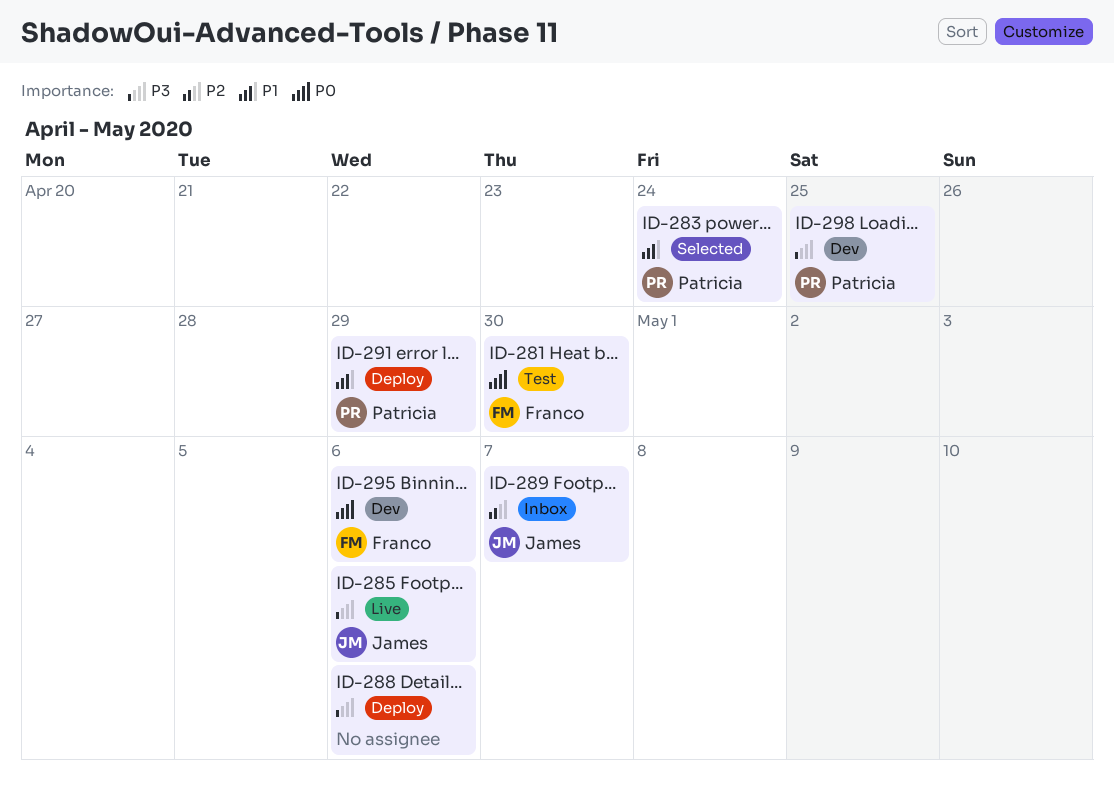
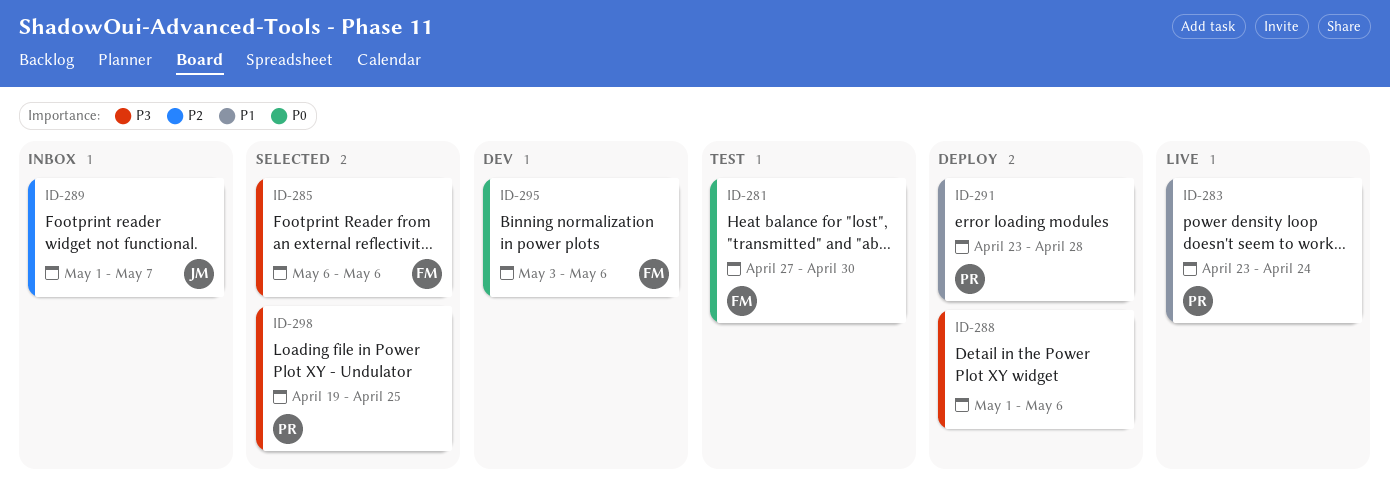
ID-283, status: Selected -> Live
ID-285, status: Live -> Selected
ID-285, owner: James -> Franco
ID-291, due: Apr 29 -> Apr 28
ID-298, status: Dev -> Selected

